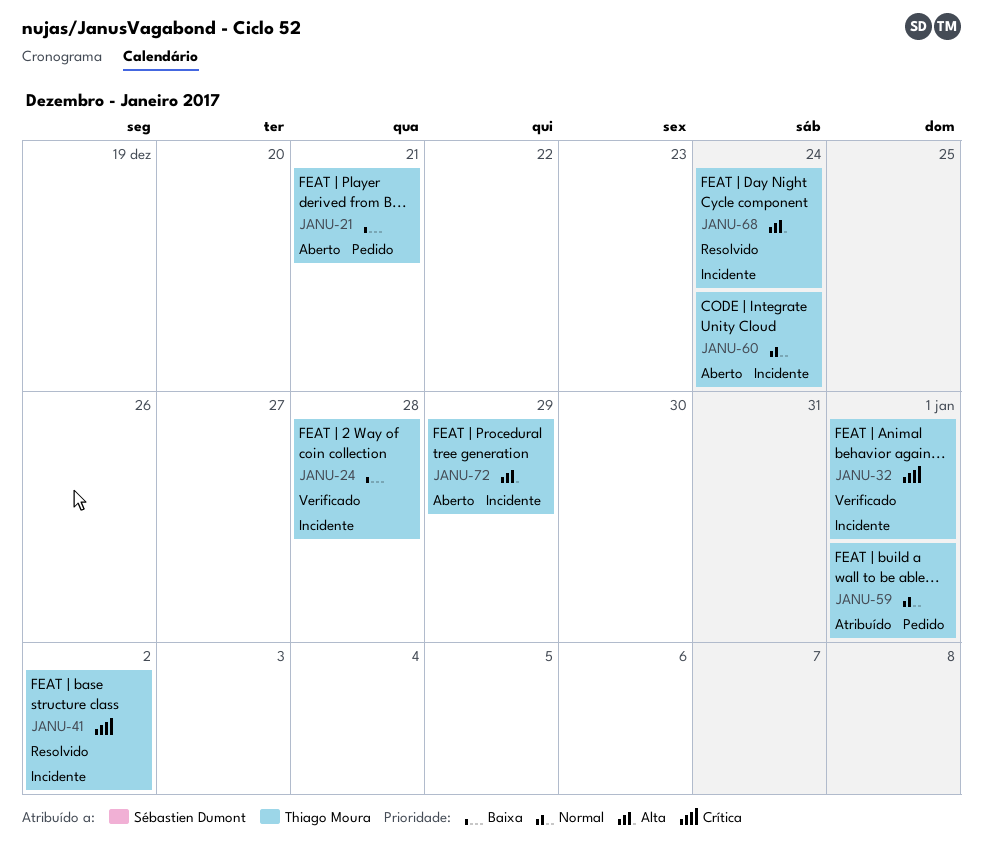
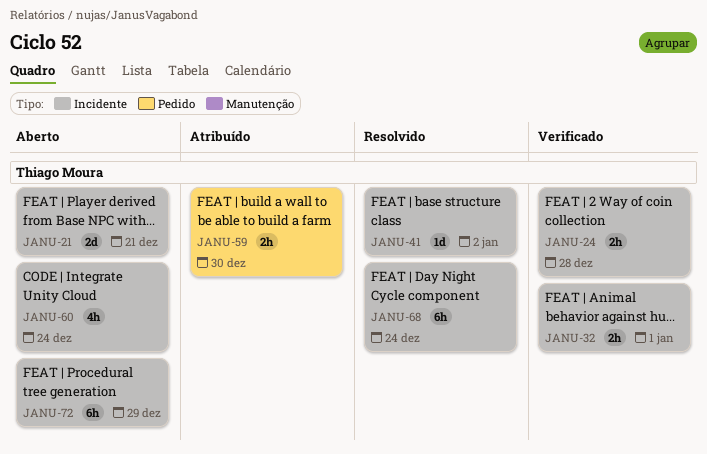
JANU-21, label: Pedido -> Incidente
JANU-59, due: Jan 1 -> Dec 30

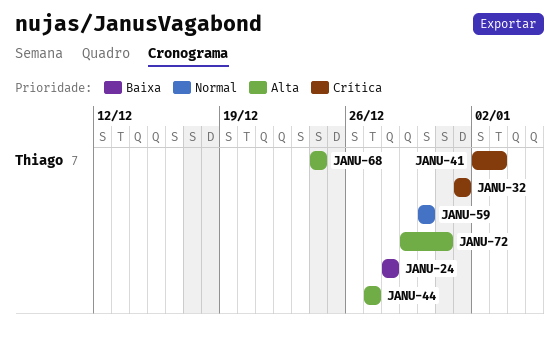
JANU-21: present -> none
JANU-41, due: Jan 2 -> Jan 3
JANU-44: none -> present
JANU-60: present -> none
JANU-72, due: Dec 29 -> Dec 31

